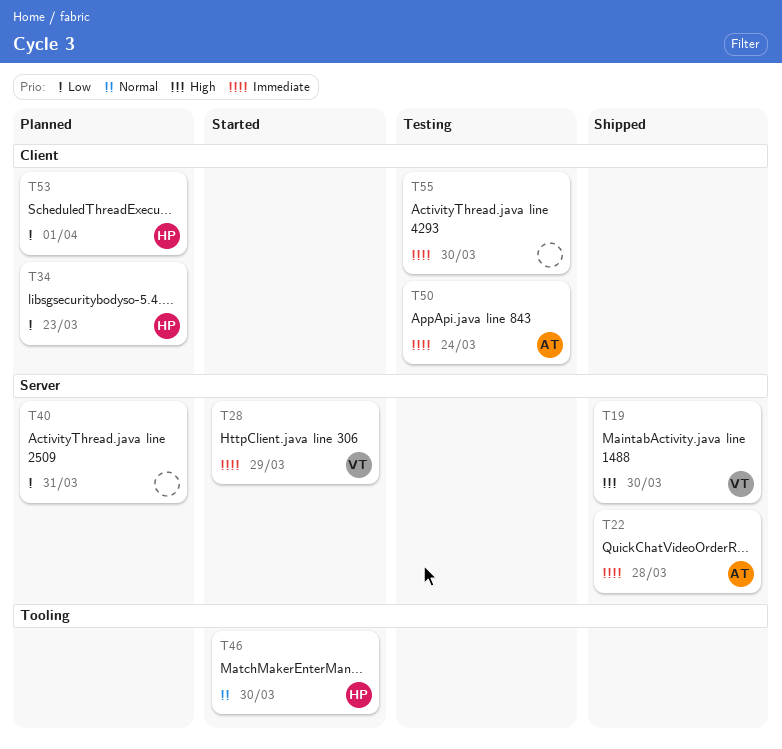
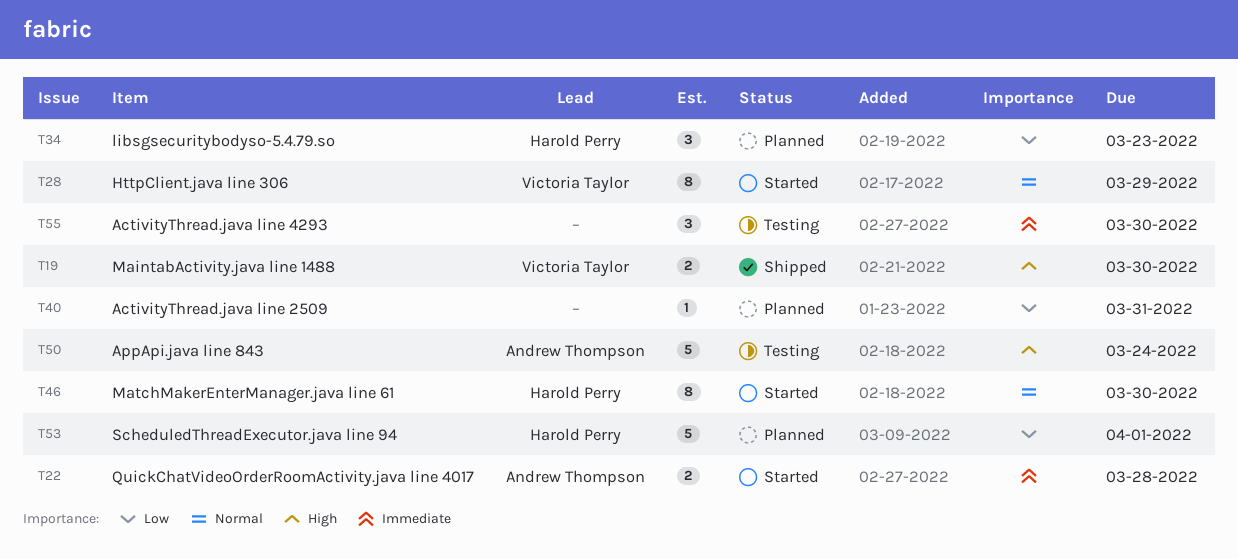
T22, status: Shipped -> Started
T28, priority: Immediate -> Normal
T50, priority: Immediate -> High

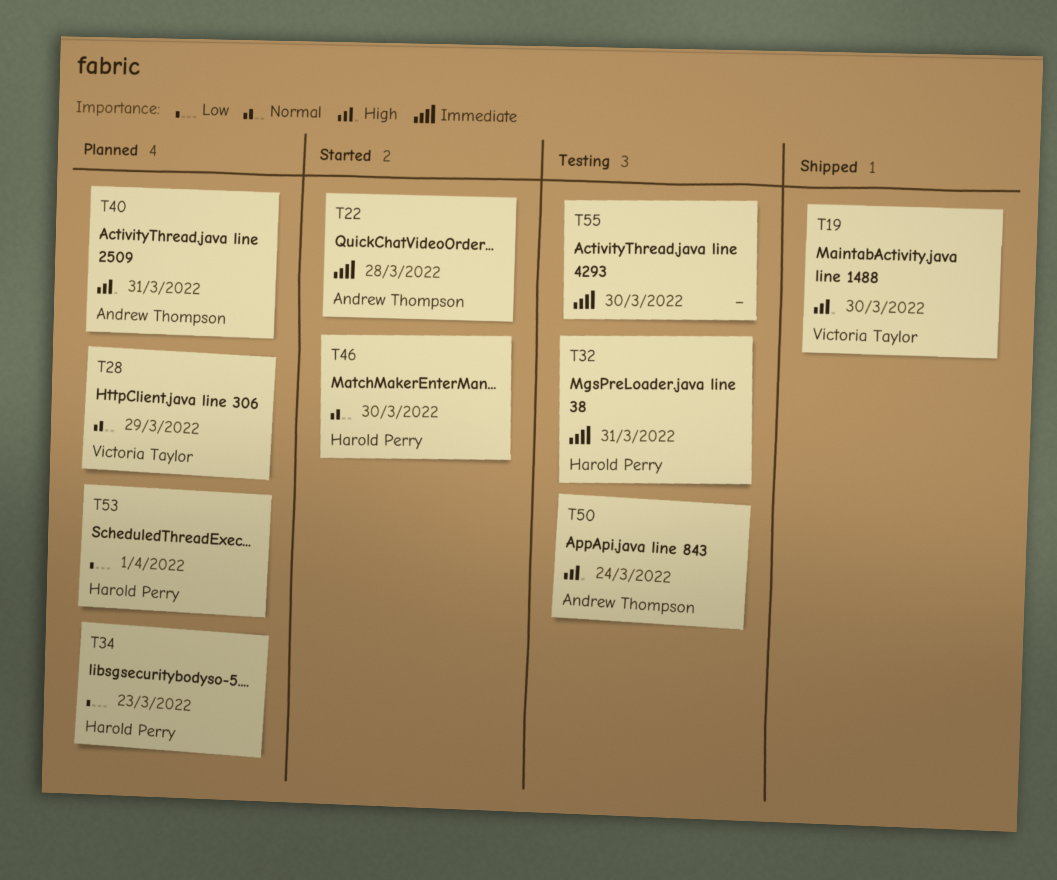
T28, status: Started -> Planned
T32: none -> present
T40, owner: none -> Andrew Thompson
T40, priority: Low -> High

